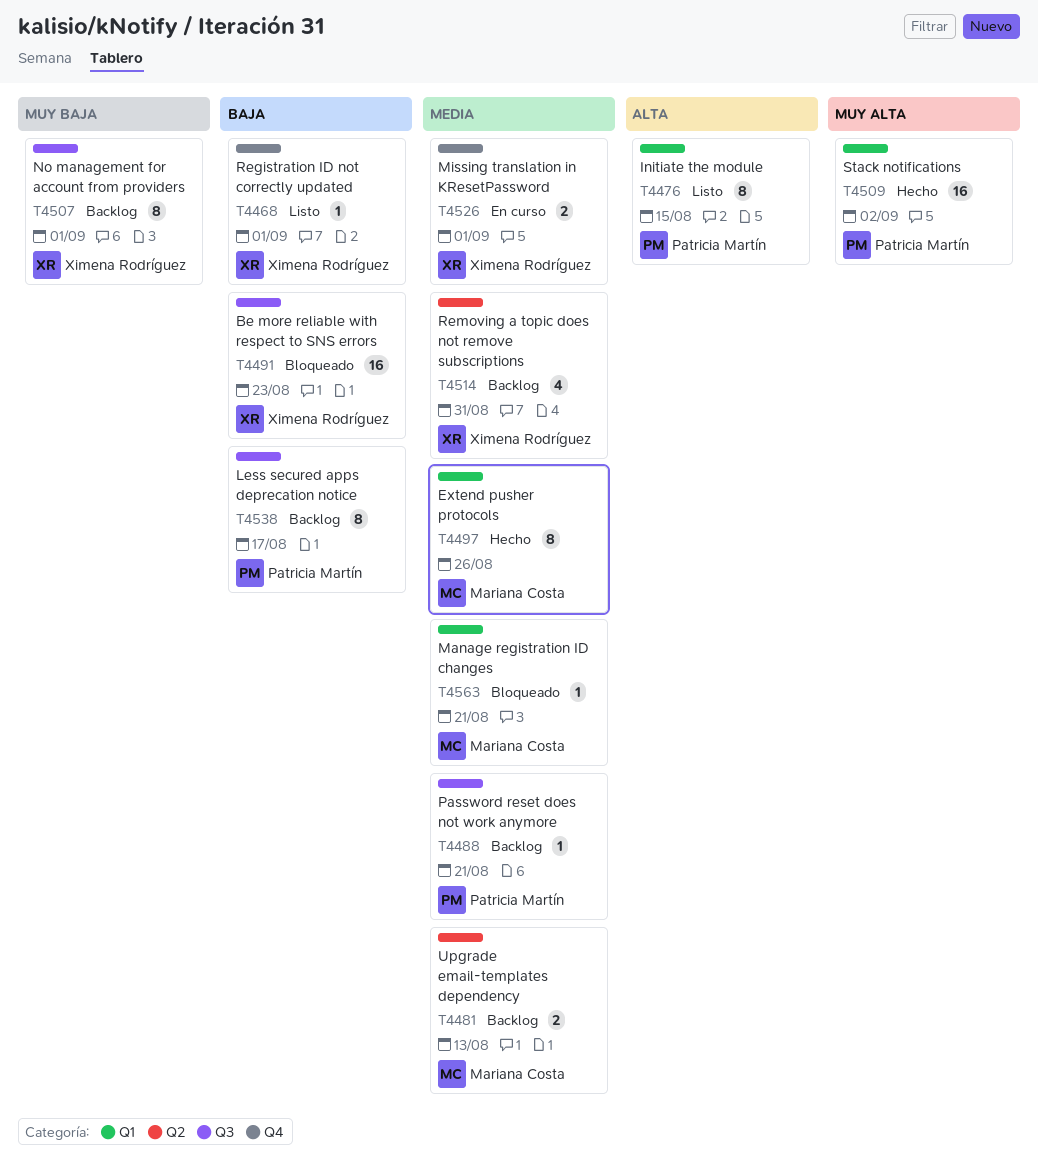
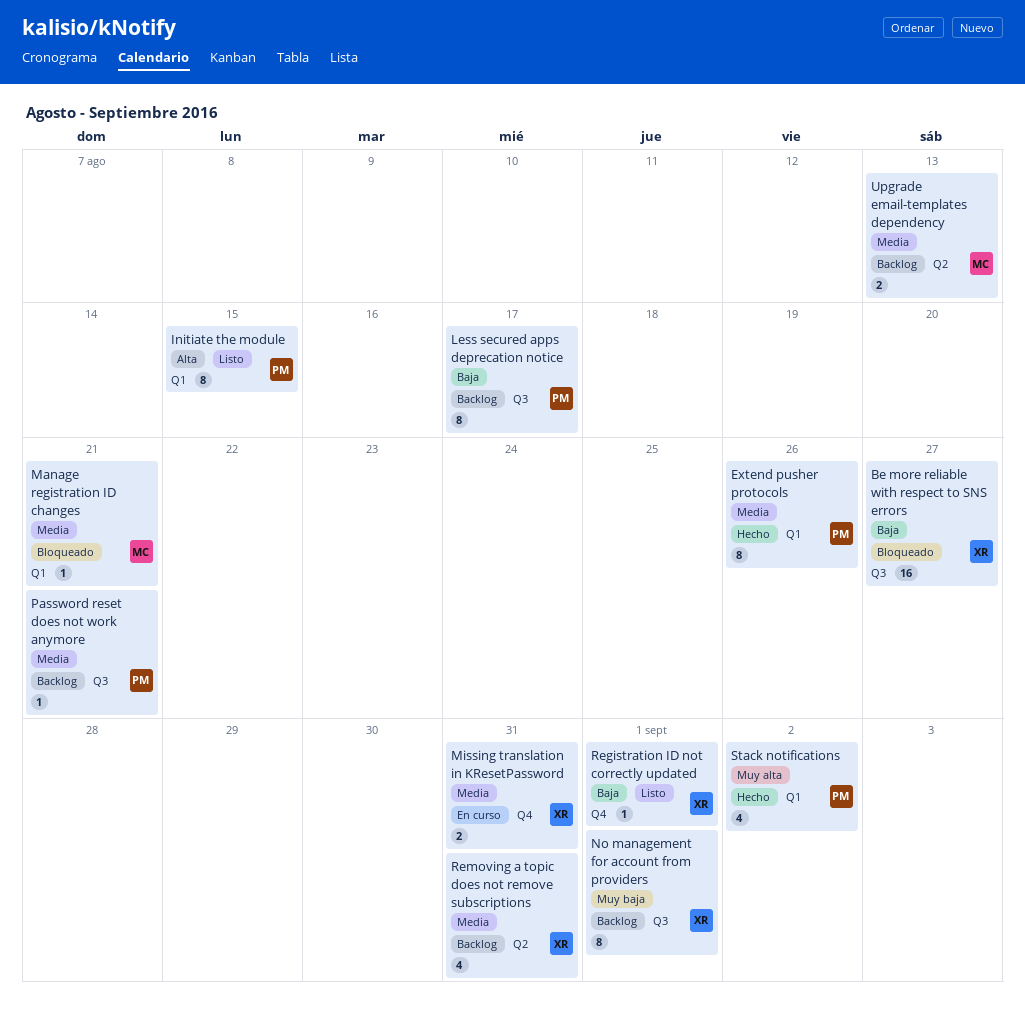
Be more reliable with respect to SNS errors, due: Aug 23 -> Aug 27
Extend pusher protocols, owner: Mariana Costa -> Patricia Martín
Missing translation in KResetPassword, due: Sep 1 -> Aug 31
Stack notifications, estimate: 16 -> 4

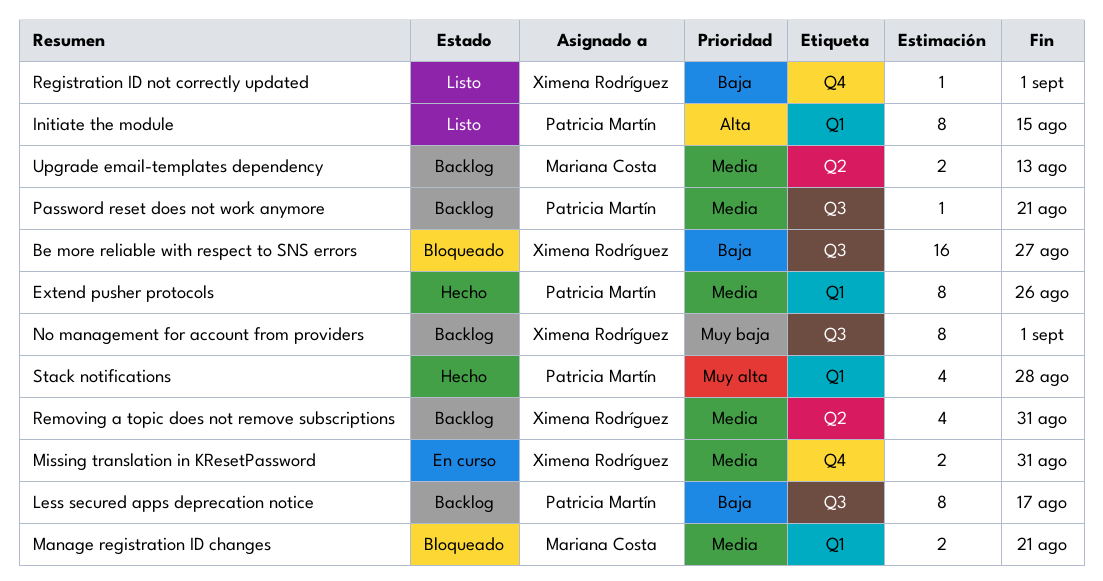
Manage registration ID changes, estimate: 1 -> 2
Stack notifications, due: Sep 2 -> Aug 28

